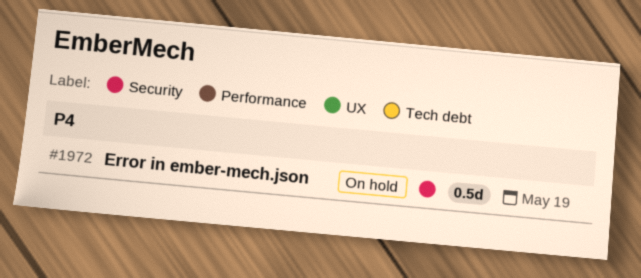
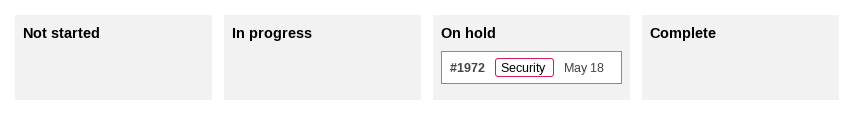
#1972, due: May 19 -> May 18

